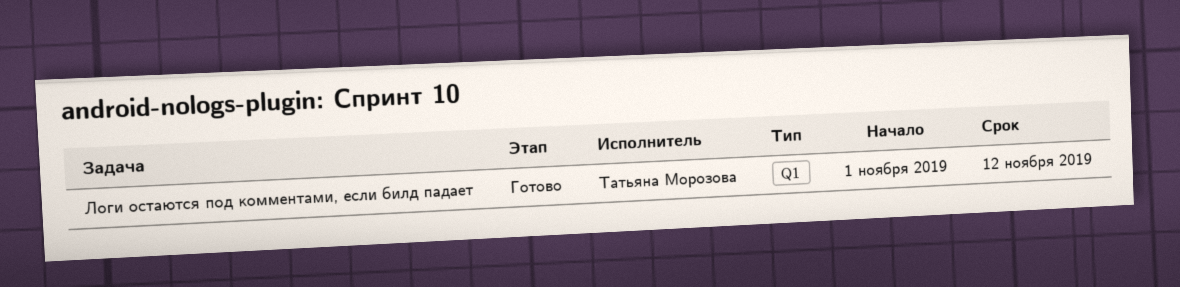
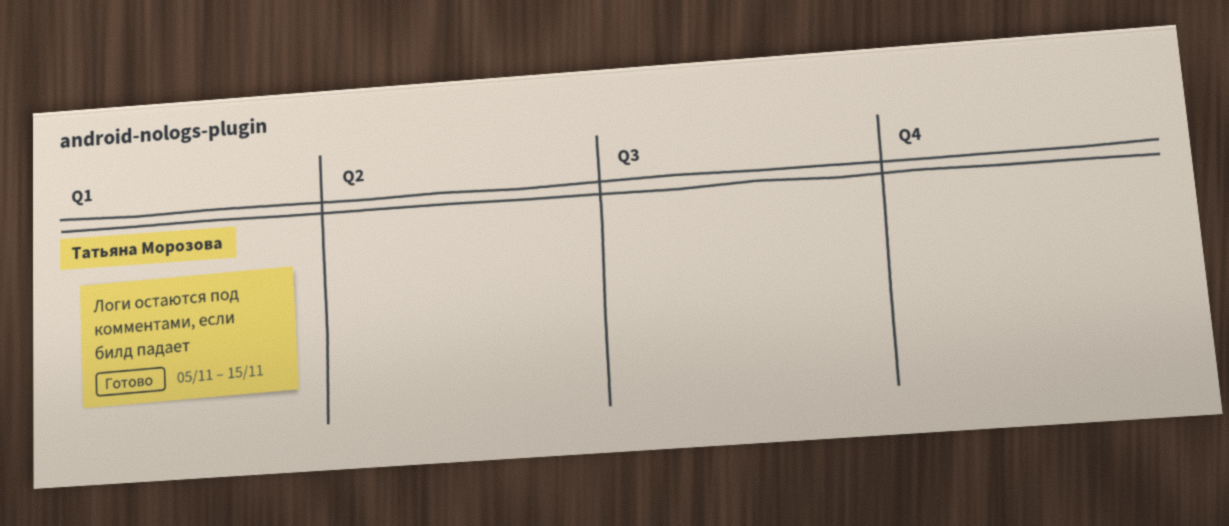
Логи остаются под комментами, если билд падает, start: Nov 1 -> Nov 5
Логи остаются под комментами, если билд падает, due: Nov 12 -> Nov 15

